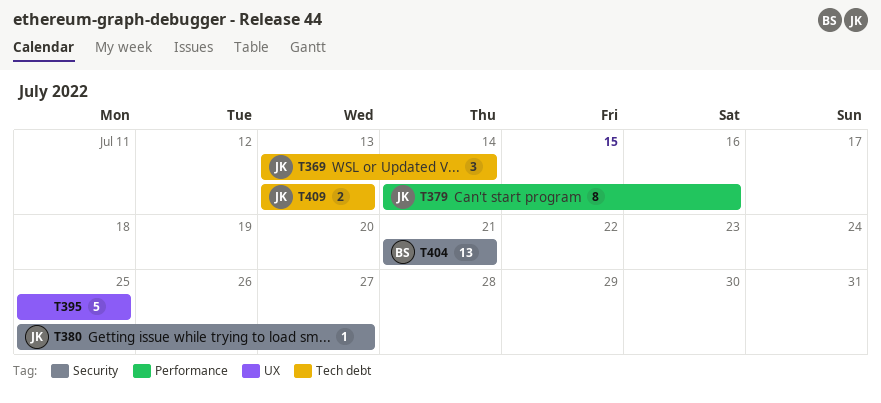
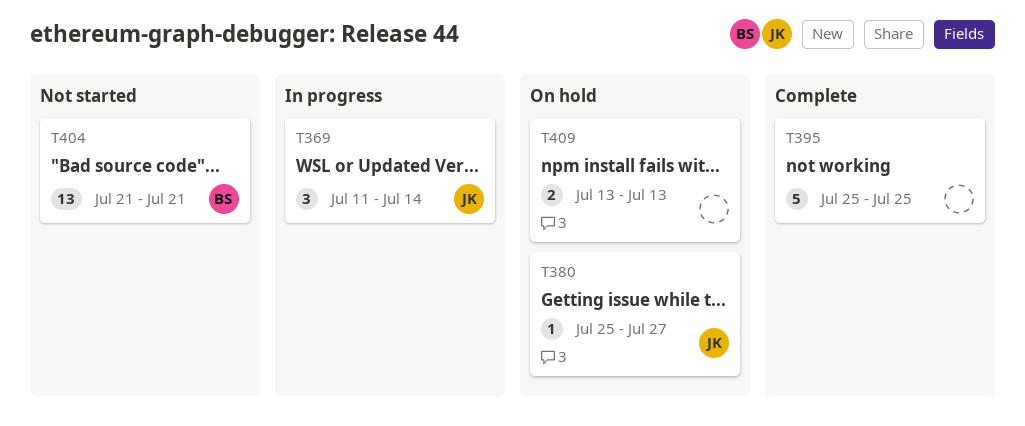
T369, start: Jul 13 -> Jul 11
T379: present -> none
T409, owner: JK -> none

